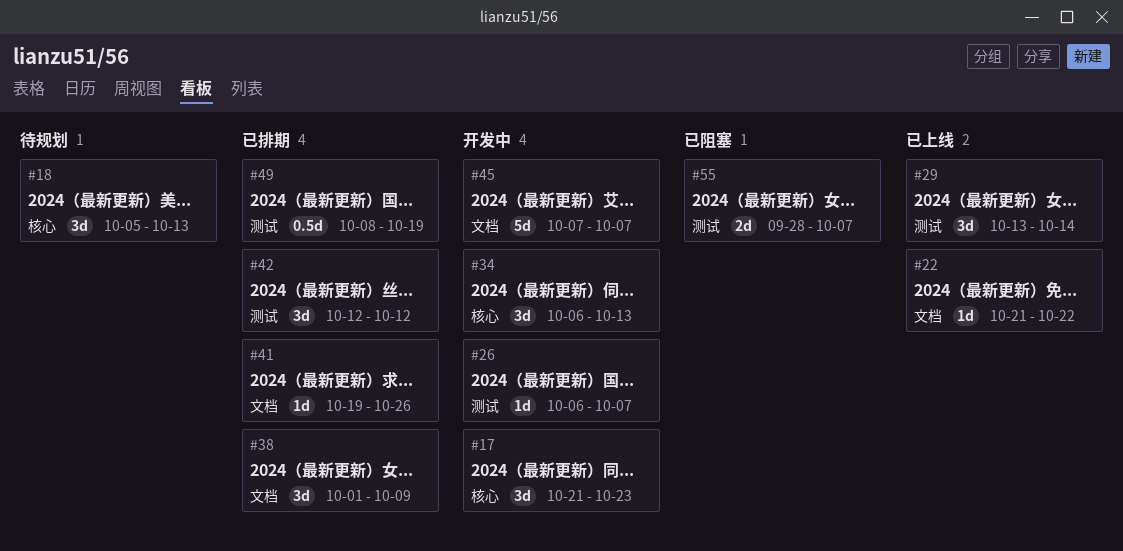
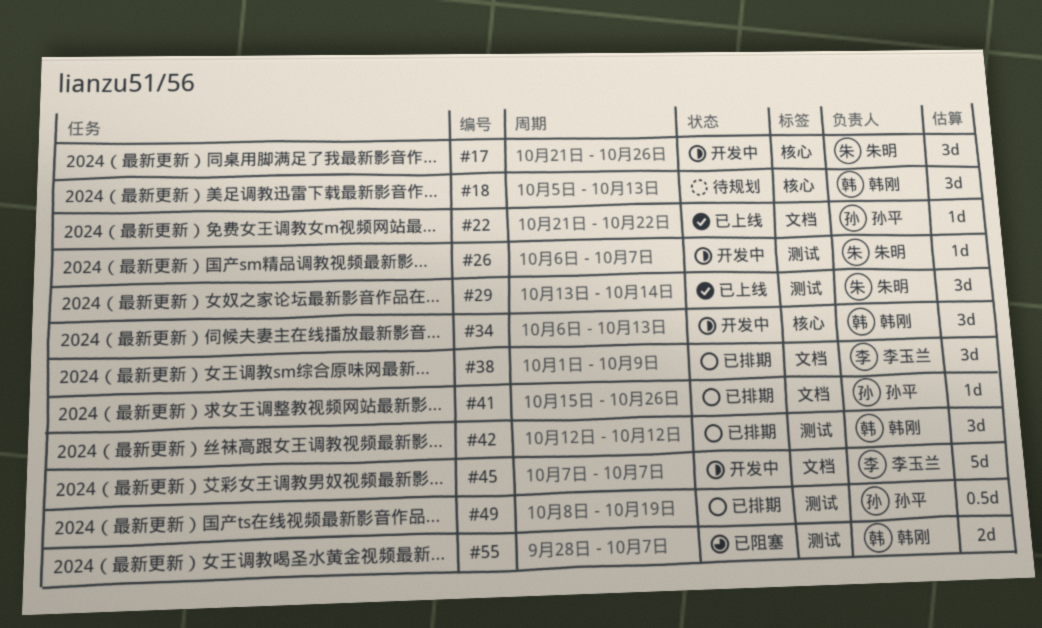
#17, due: Oct 23 -> Oct 26
#41, start: Oct 19 -> Oct 15

